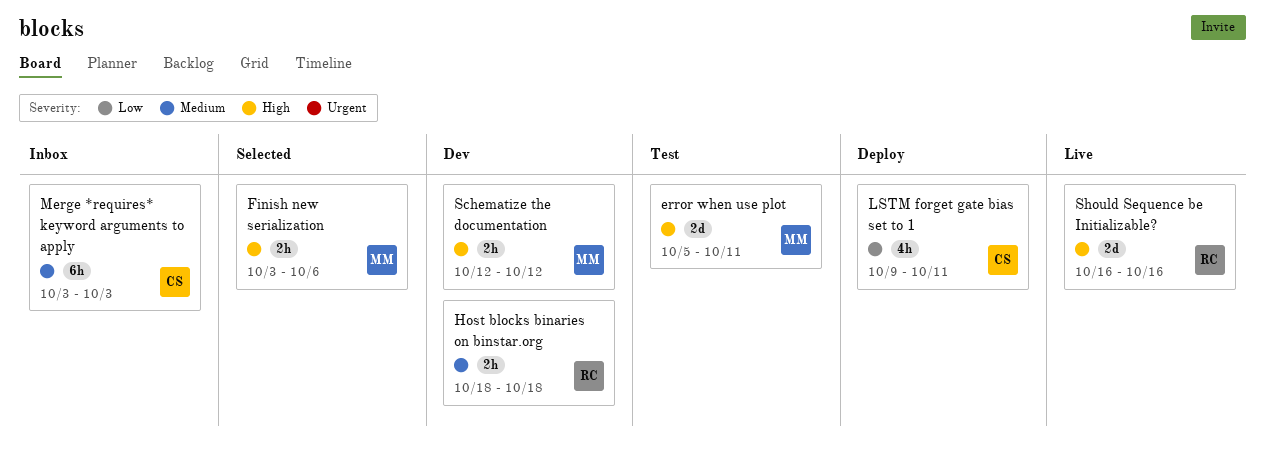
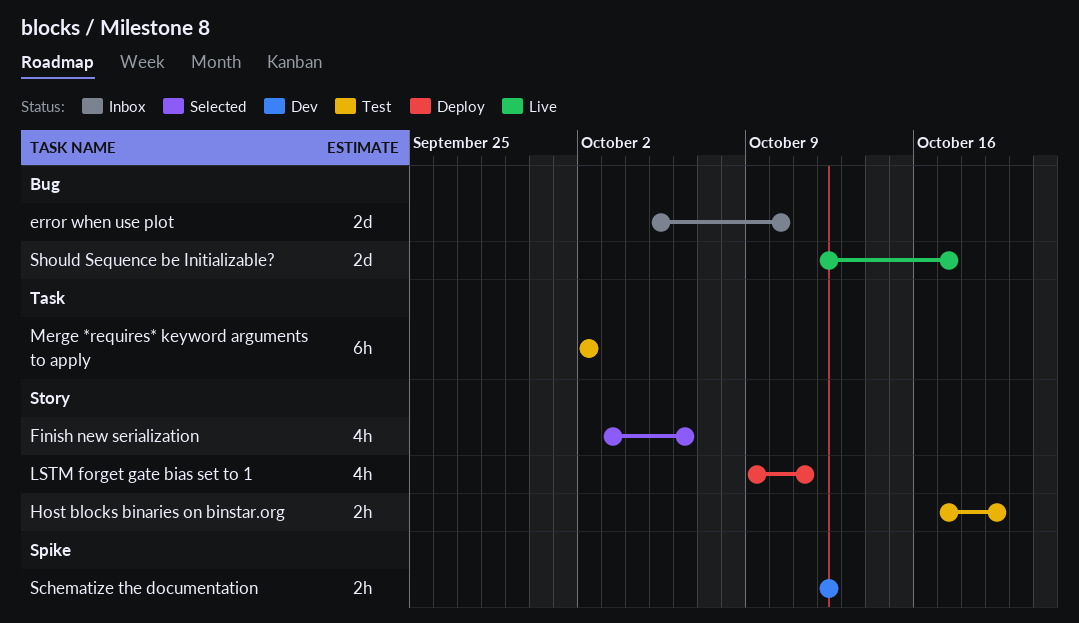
error when use plot, status: Test -> Inbox
error when use plot, due: Oct 11 -> Oct 10
Finish new serialization, estimate: 2h -> 4h
Host blocks binaries on binstar.org, status: Dev -> Test
Host blocks binaries on binstar.org, start: Oct 18 -> Oct 17
Host blocks binaries on binstar.org, due: Oct 18 -> Oct 19
Merge *requires* keyword arguments to apply, status: Inbox -> Test
Merge *requires* keyword arguments to apply, start: Oct 3 -> Oct 2
Merge *requires* keyword arguments to apply, due: Oct 3 -> Oct 2
Should Sequence be Initializable?, start: Oct 16 -> Oct 12
Should Sequence be Initializable?, due: Oct 16 -> Oct 17

